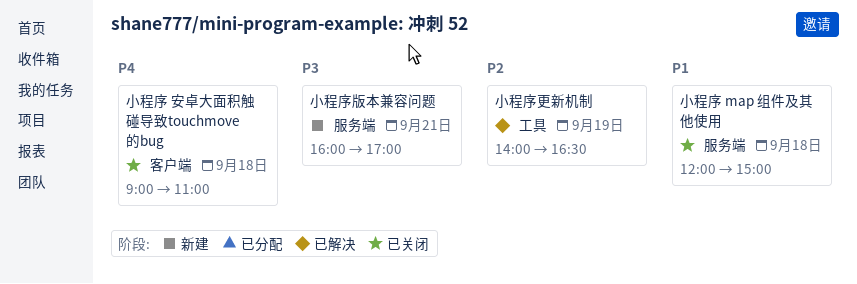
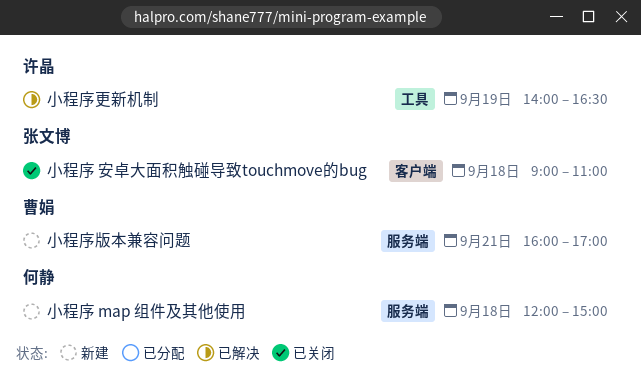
小程序 map 组件及其他使用, status: 已关闭 -> 新建

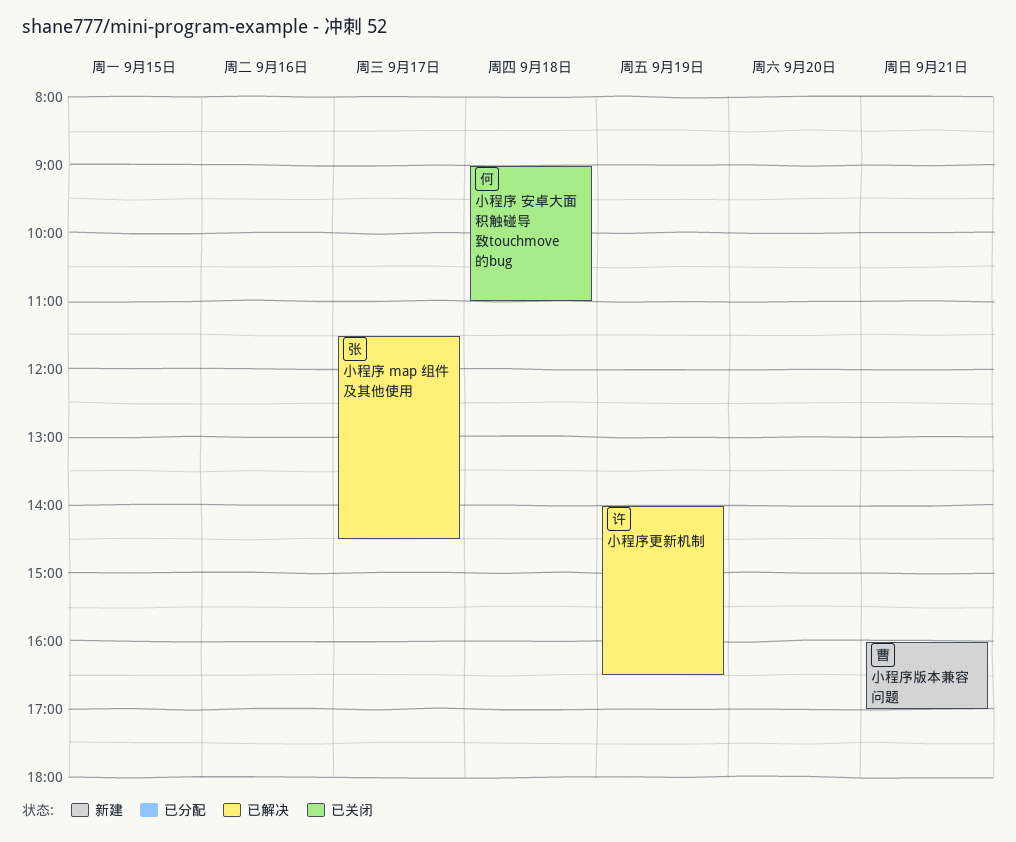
小程序 map 组件及其他使用, status: 新建 -> 已解决
小程序 map 组件及其他使用, owner: 何静 -> 张文博
小程序 map 组件及其他使用, day: Sep 18 -> Sep 17
小程序 map 组件及其他使用, begins: 12:00 -> 11:30
小程序 map 组件及其他使用, ends: 15:00 -> 14:30
小程序 安卓大面积触碰导致touchmove的bug, owner: 张文博 -> 何静

